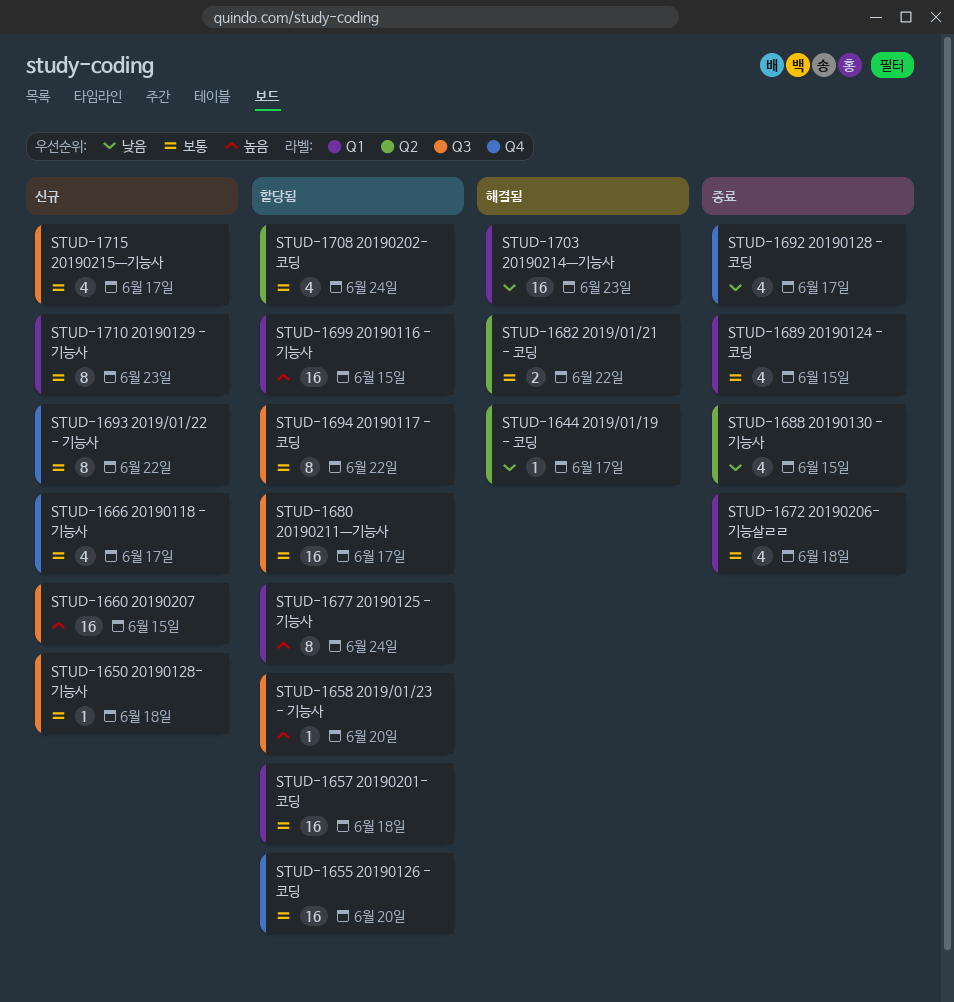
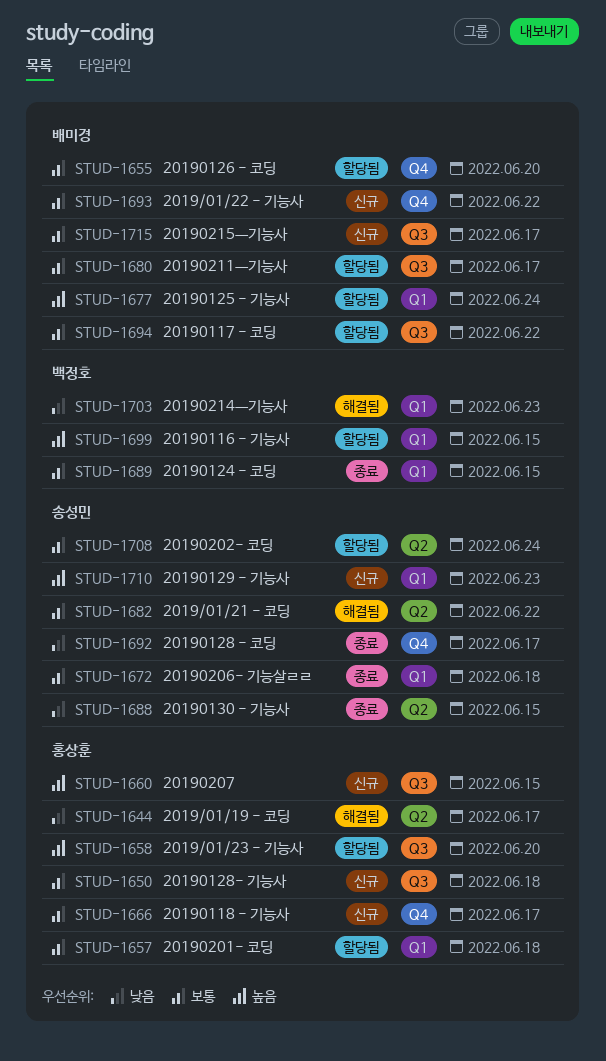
STUD-1710, priority: 보통 -> 높음

